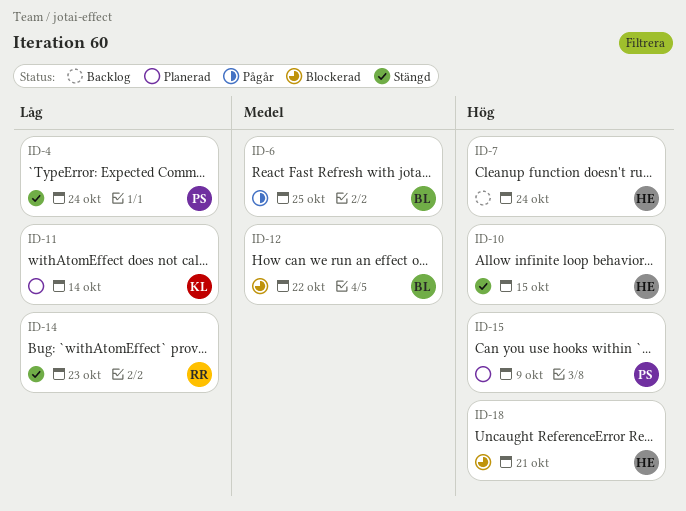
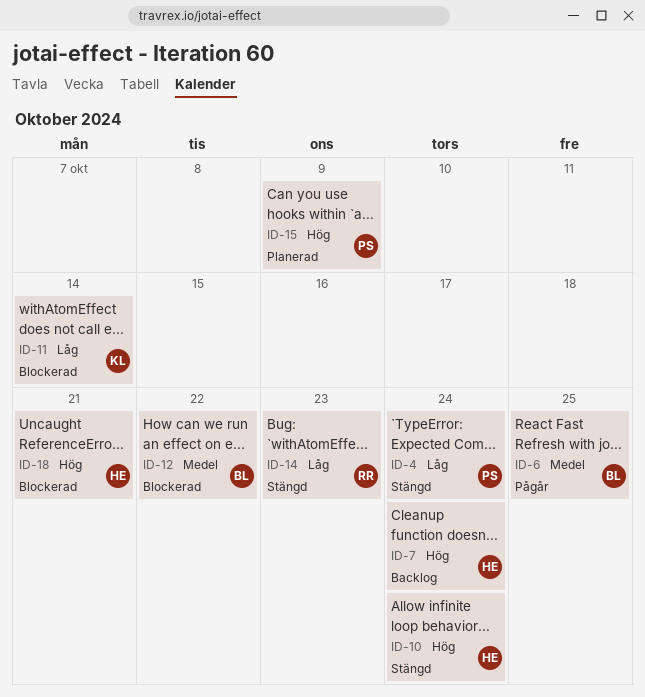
ID-10, due: Oct 15 -> Oct 24
ID-11, status: Planerad -> Blockerad

